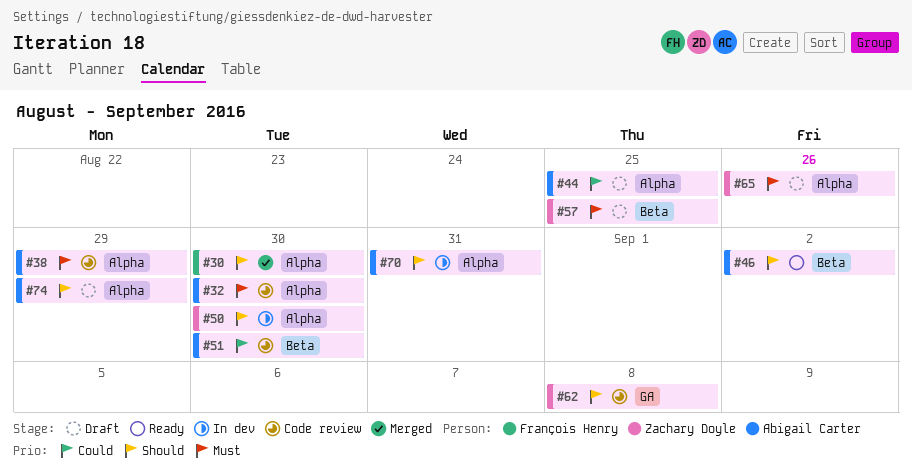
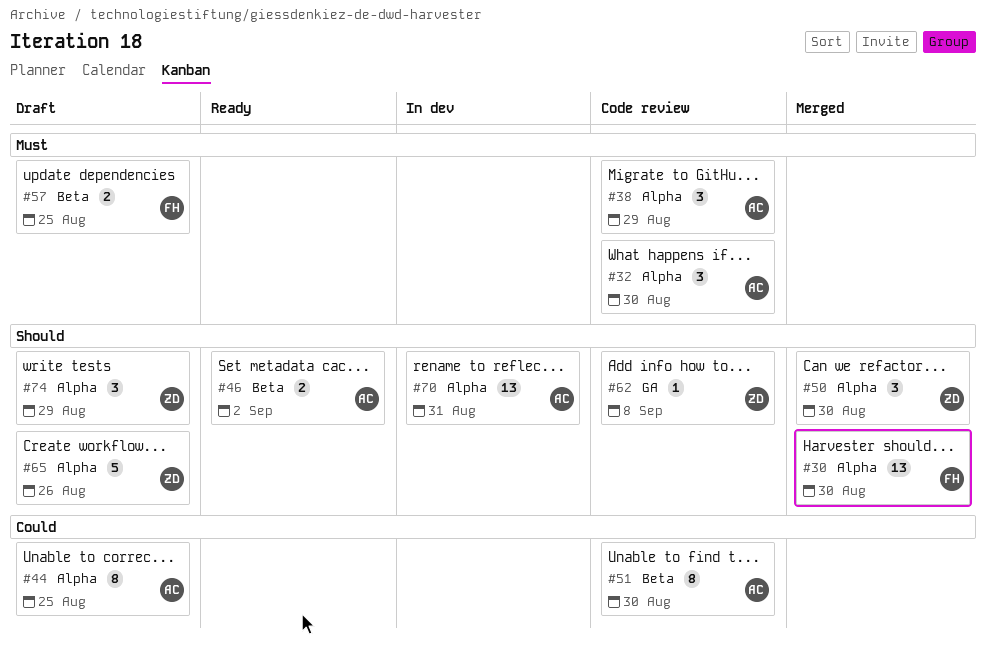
#50, status: In dev -> Merged
#57, owner: Zachary Doyle -> François Henry
#65, priority: Must -> Should
#74, owner: Abigail Carter -> Zachary Doyle

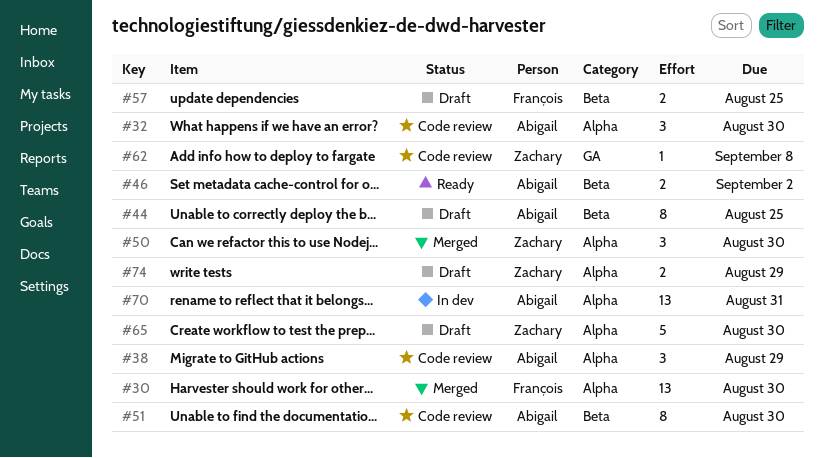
#44, label: Alpha -> Beta
#65, due: Aug 26 -> Aug 30
#74, estimate: 3 -> 2

